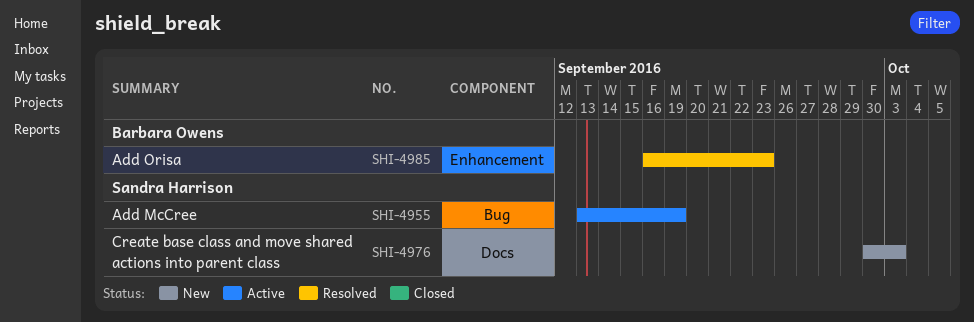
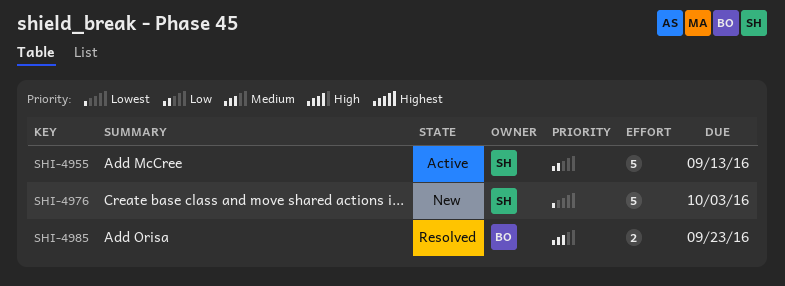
SHI-4955, due: Sep 19 -> Sep 13

